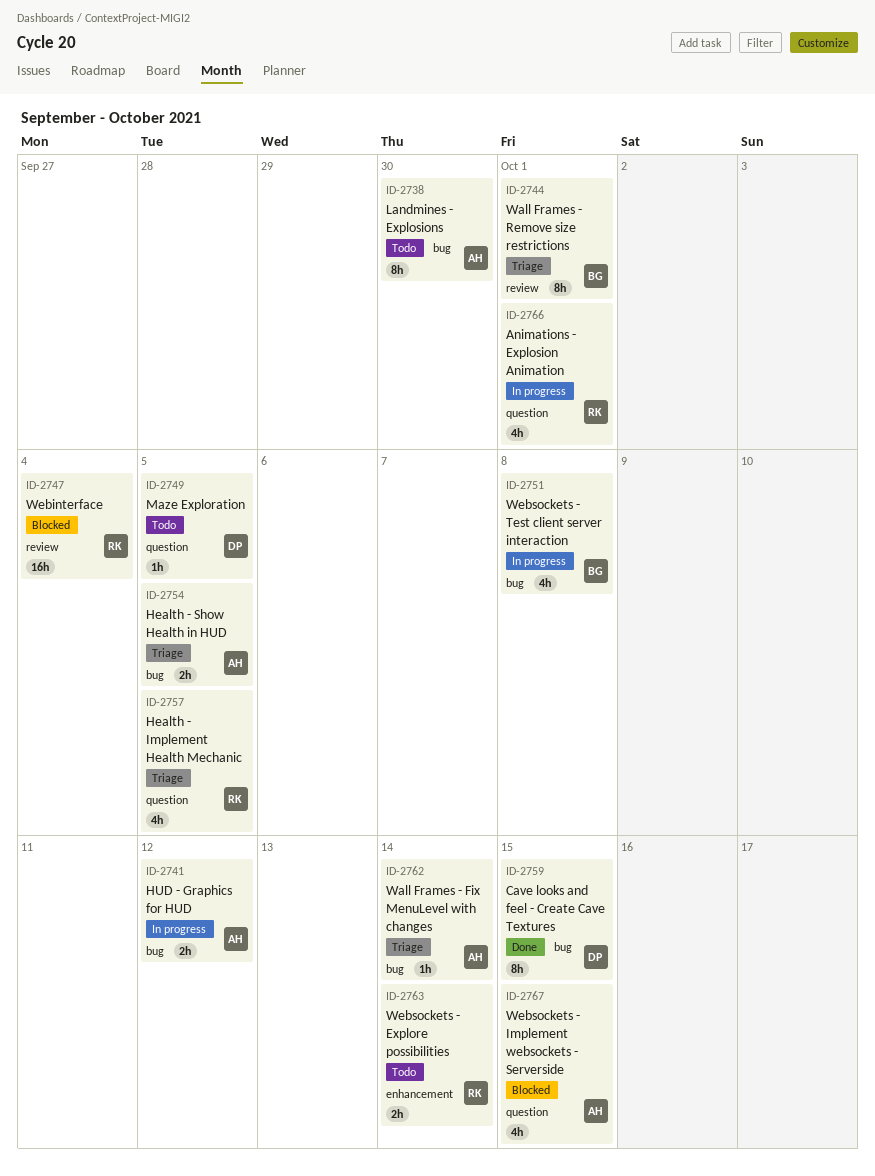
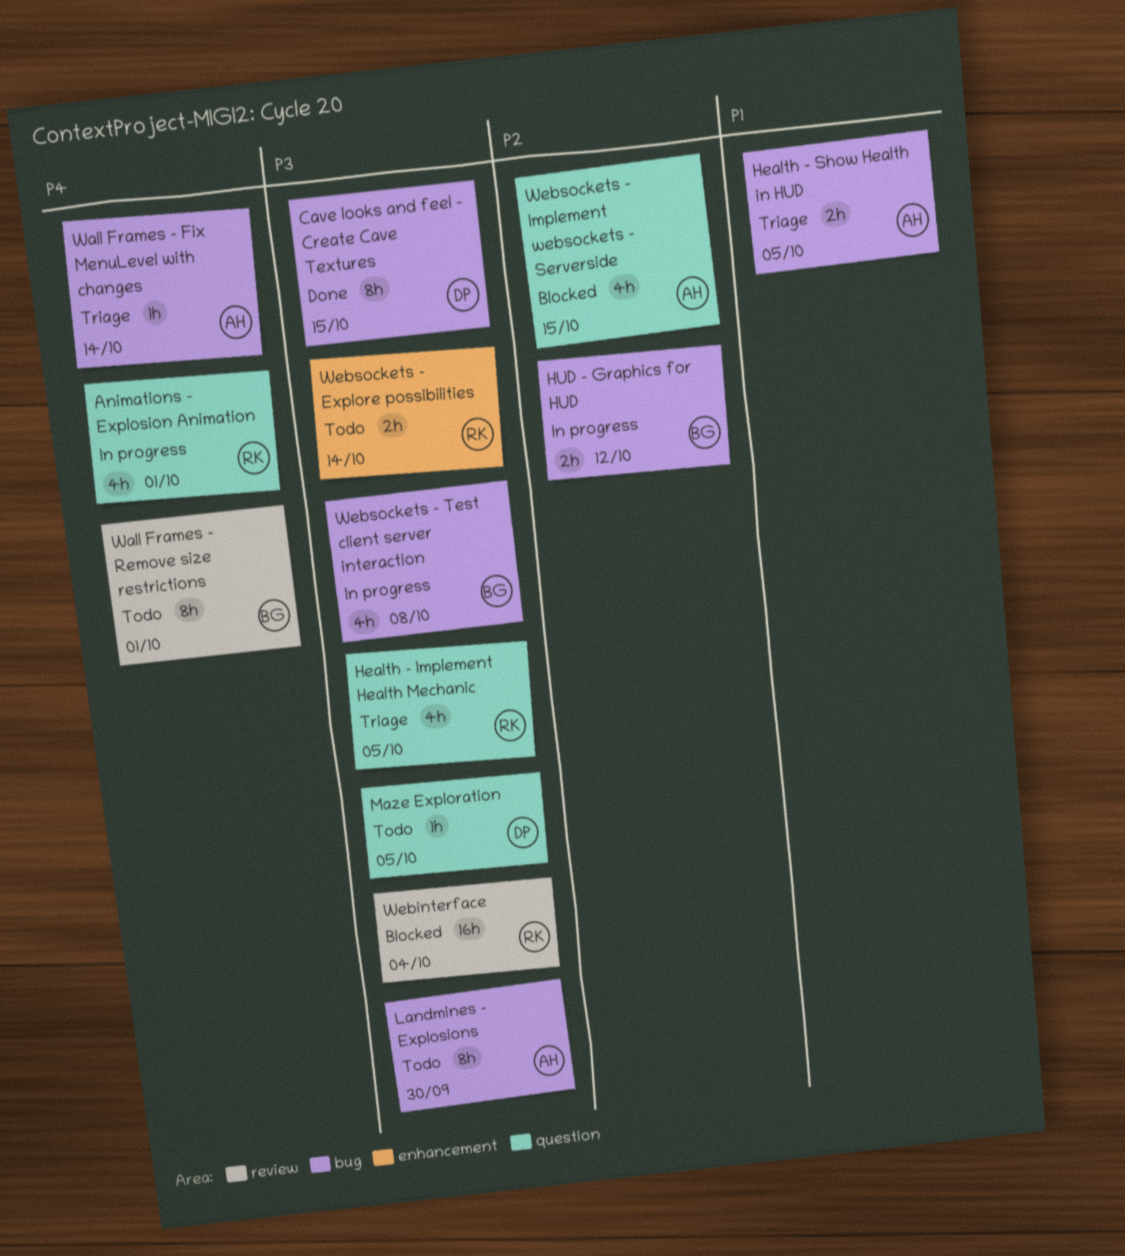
HUD - Graphics for HUD, owner: AH -> BG
Wall Frames - Remove size restrictions, status: Triage -> Todo

